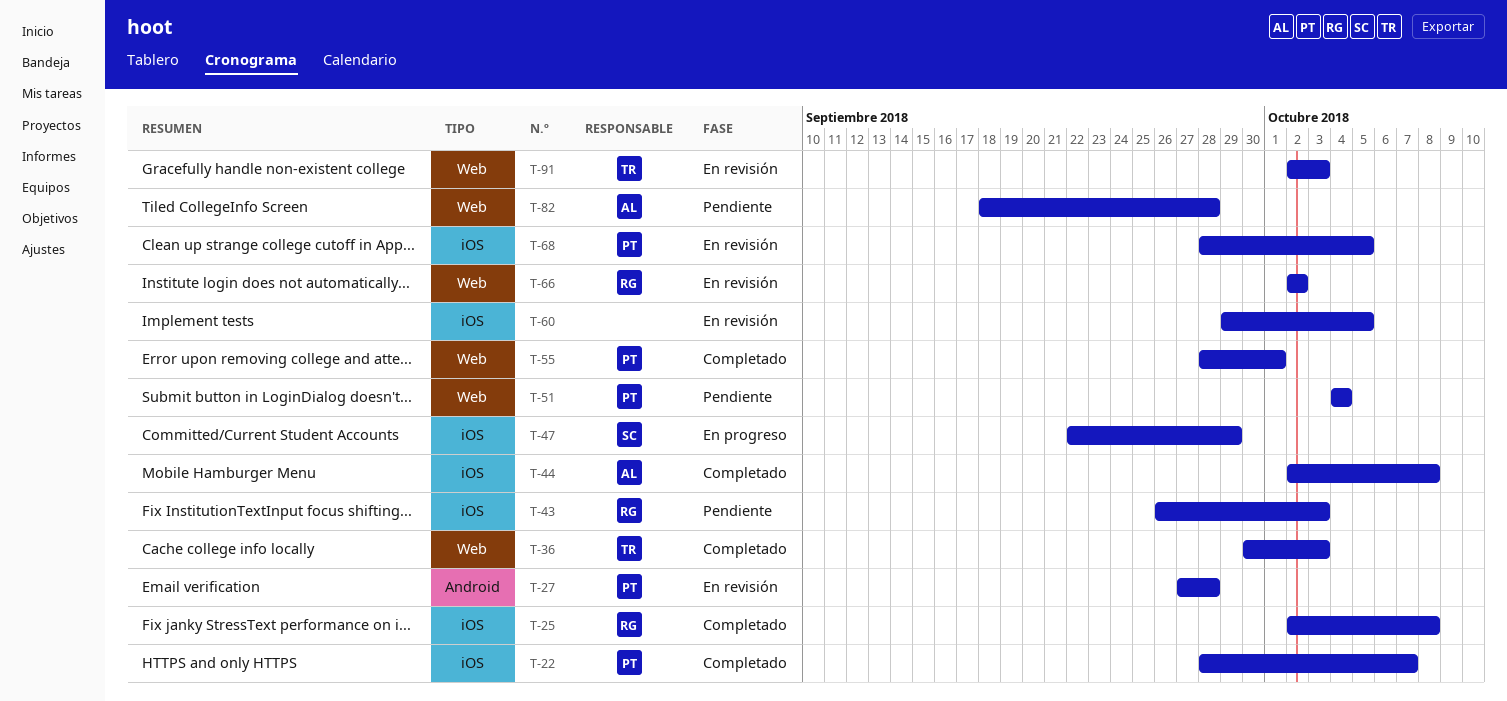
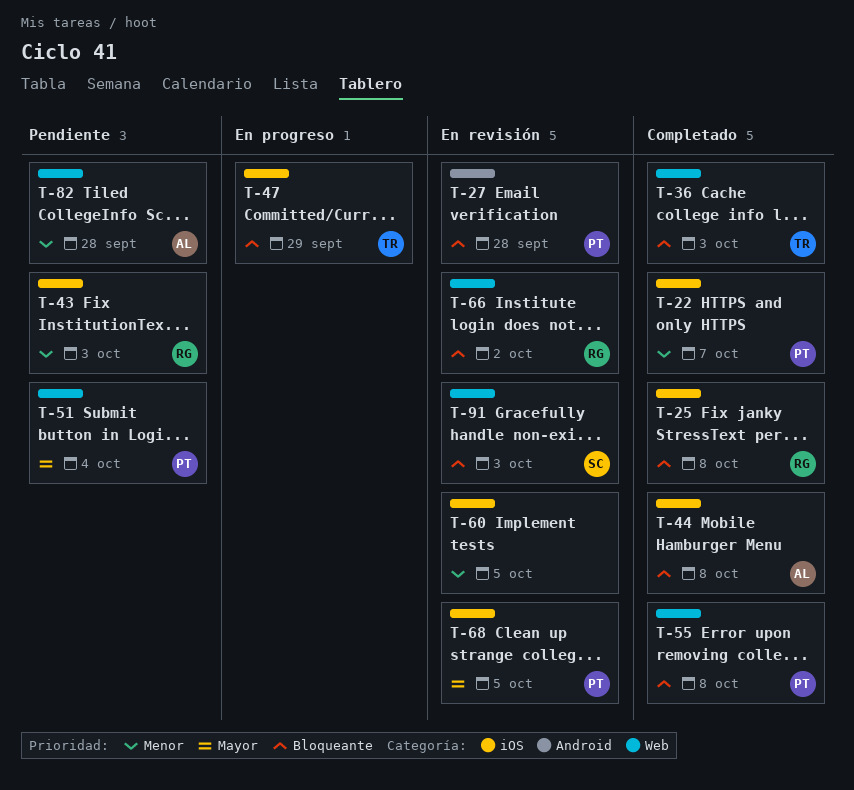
T-47, owner: SC -> TR
T-55, due: Oct 1 -> Oct 8
T-91, owner: TR -> SC

